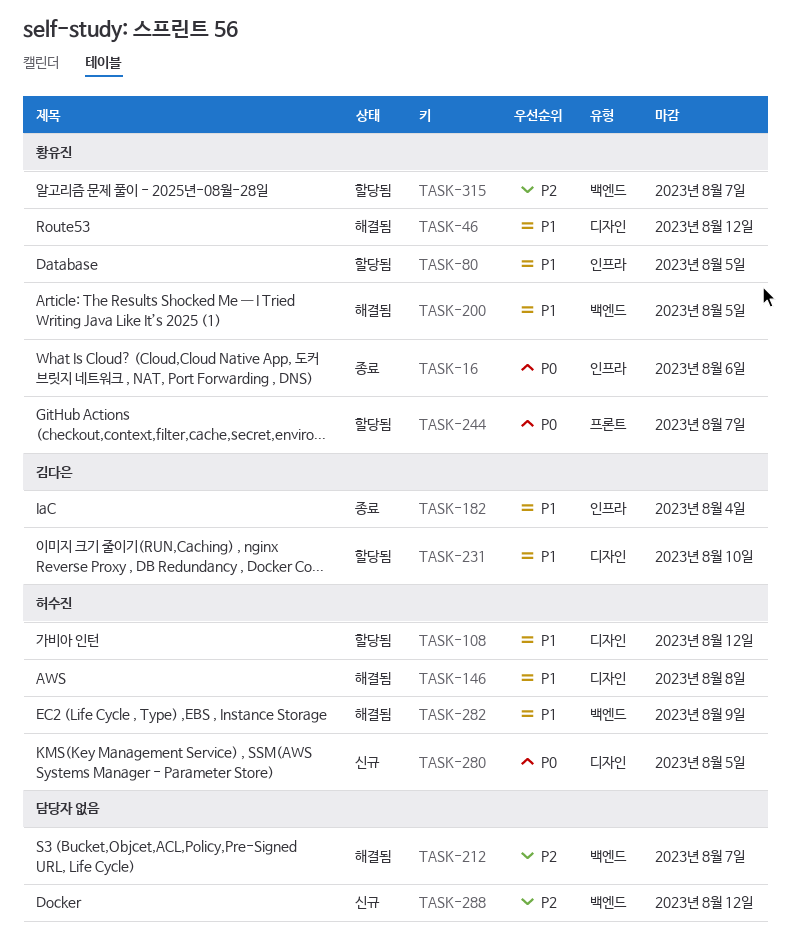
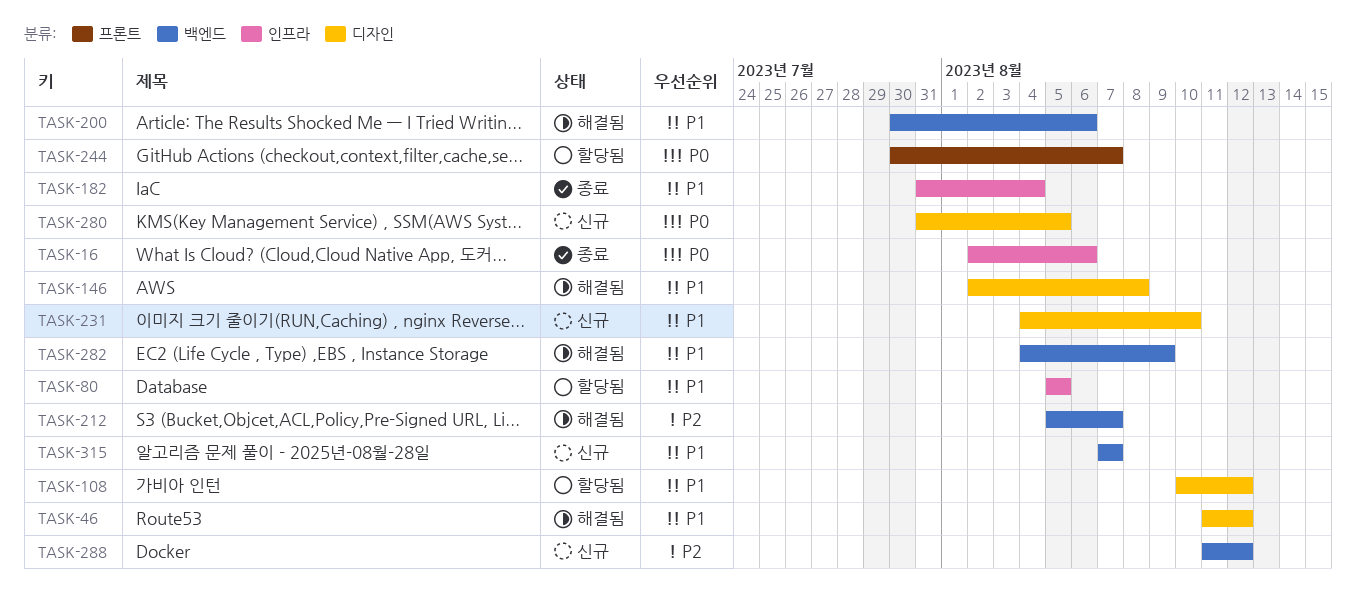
TASK-200, due: Aug 5 -> Aug 6
TASK-231, status: 할당됨 -> 신규
TASK-315, status: 할당됨 -> 신규
TASK-315, priority: P2 -> P1

